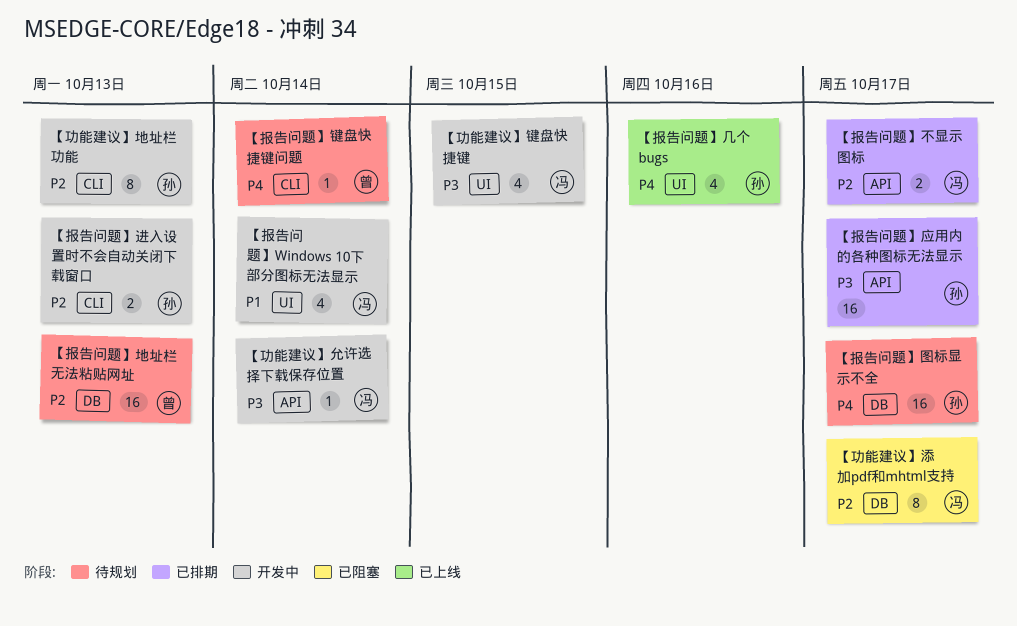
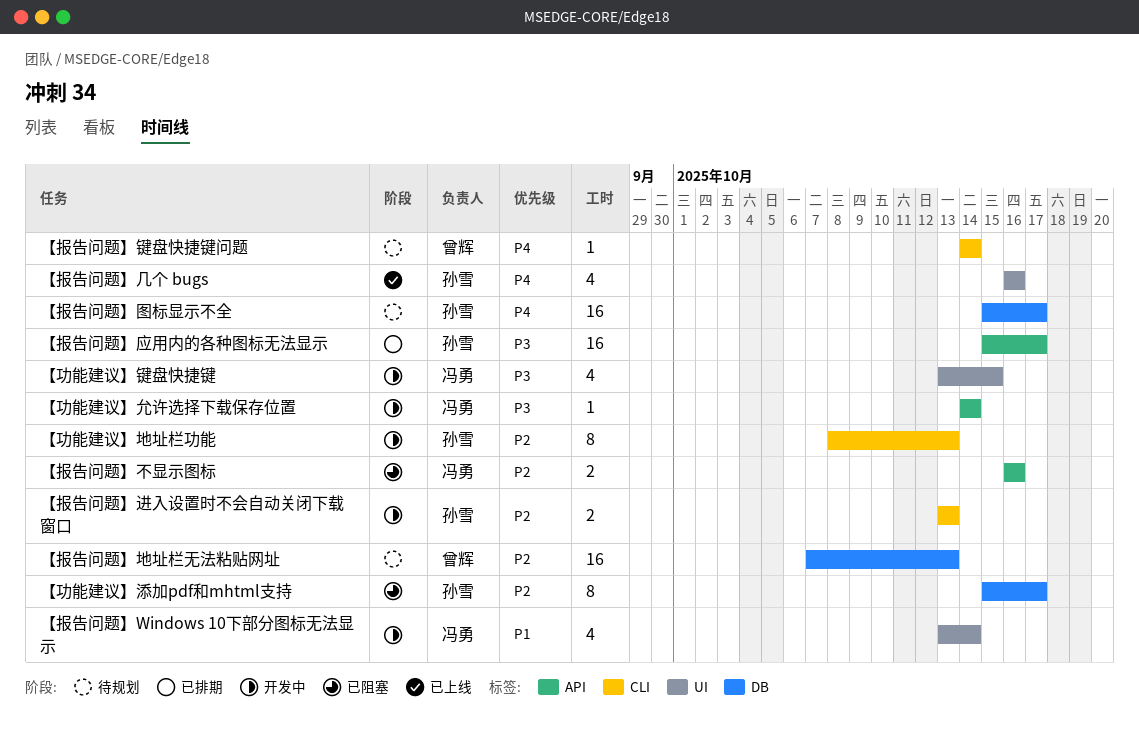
【功能建议】添加pdf和mhtml支持, owner: 冯勇 -> 孙雪
【报告问题】不显示图标, status: 已排期 -> 已阻塞
【报告问题】不显示图标, due: Oct 17 -> Oct 16

